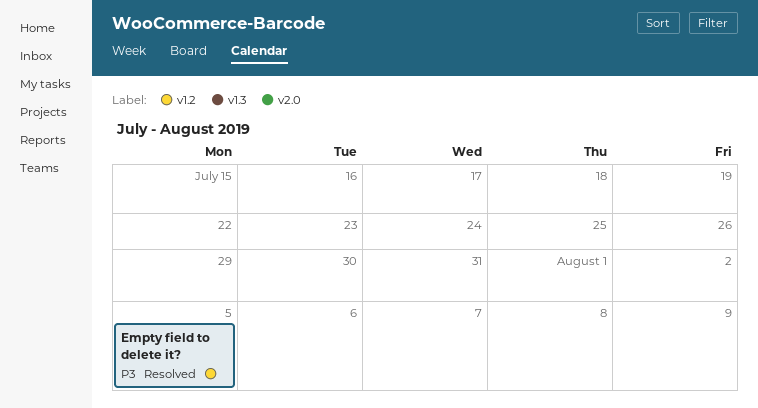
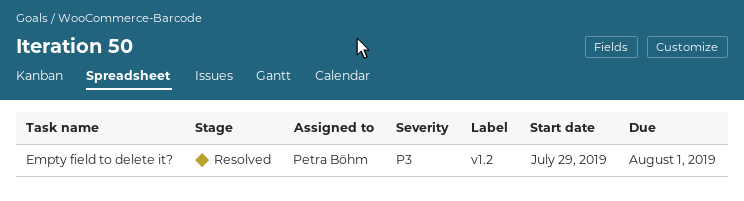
Empty field to delete it?, due: Aug 5 -> Aug 1

